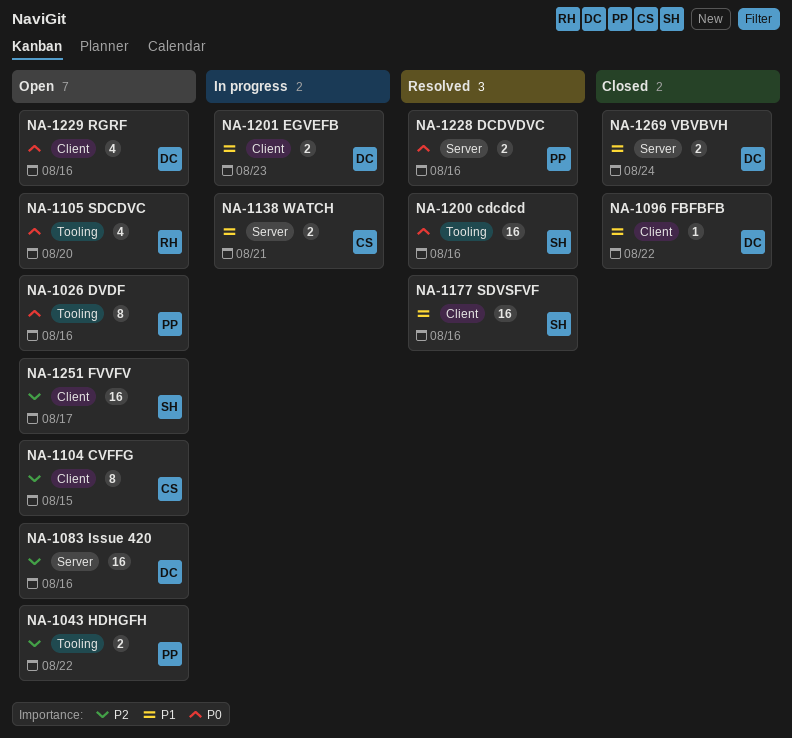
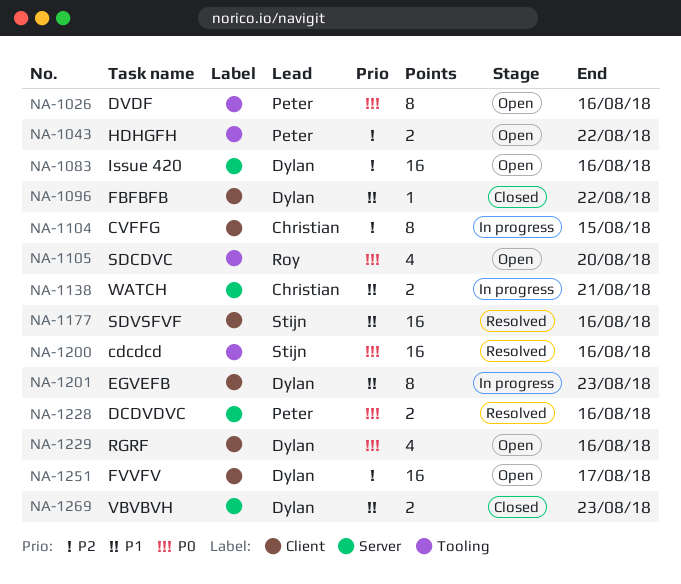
NA-1104, status: Open -> In progress
NA-1201, estimate: 2 -> 8
NA-1251, owner: Stijn -> Dylan
NA-1269, due: Aug 24 -> Aug 23

